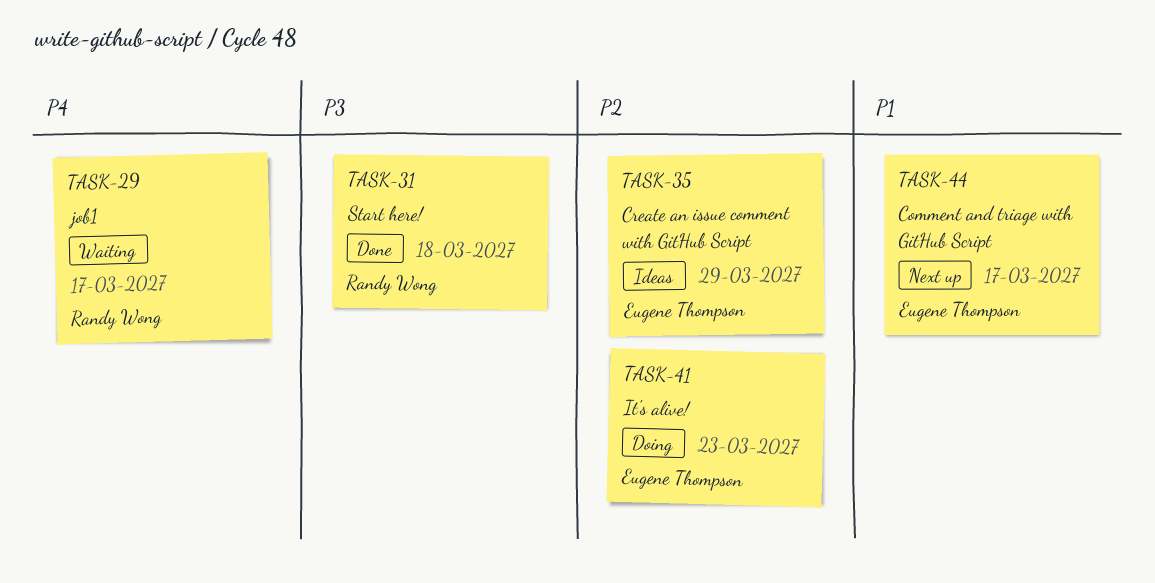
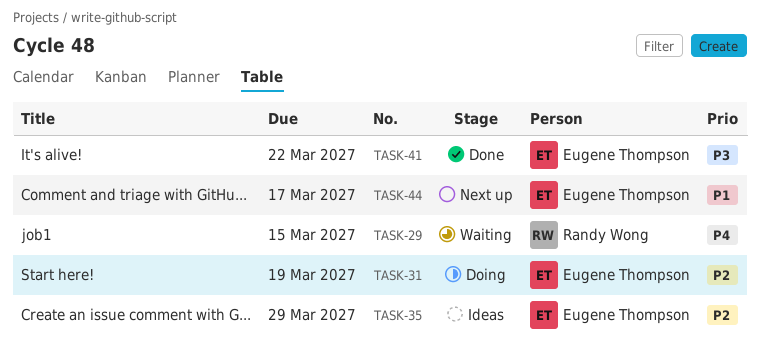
TASK-29, due: Mar 17 -> Mar 15
TASK-31, status: Done -> Doing
TASK-31, owner: Randy Wong -> Eugene Thompson
TASK-31, priority: P3 -> P2
TASK-31, due: Mar 18 -> Mar 19
TASK-41, status: Doing -> Done
TASK-41, priority: P2 -> P3
TASK-41, due: Mar 23 -> Mar 22

